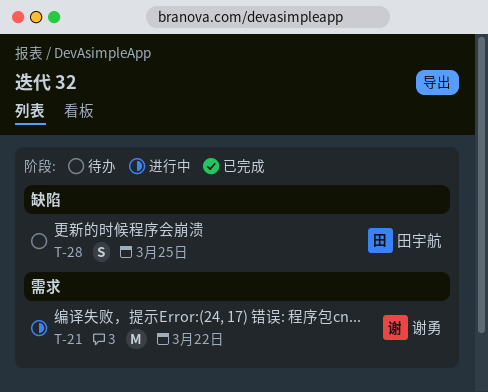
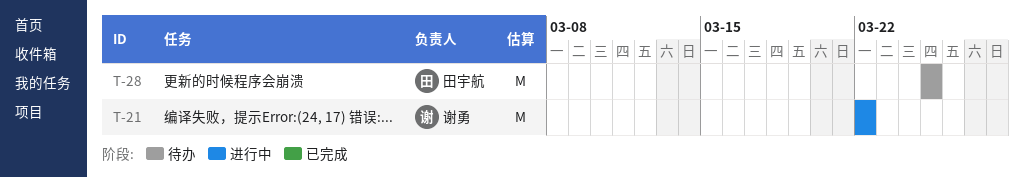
T-28, estimate: S -> M

